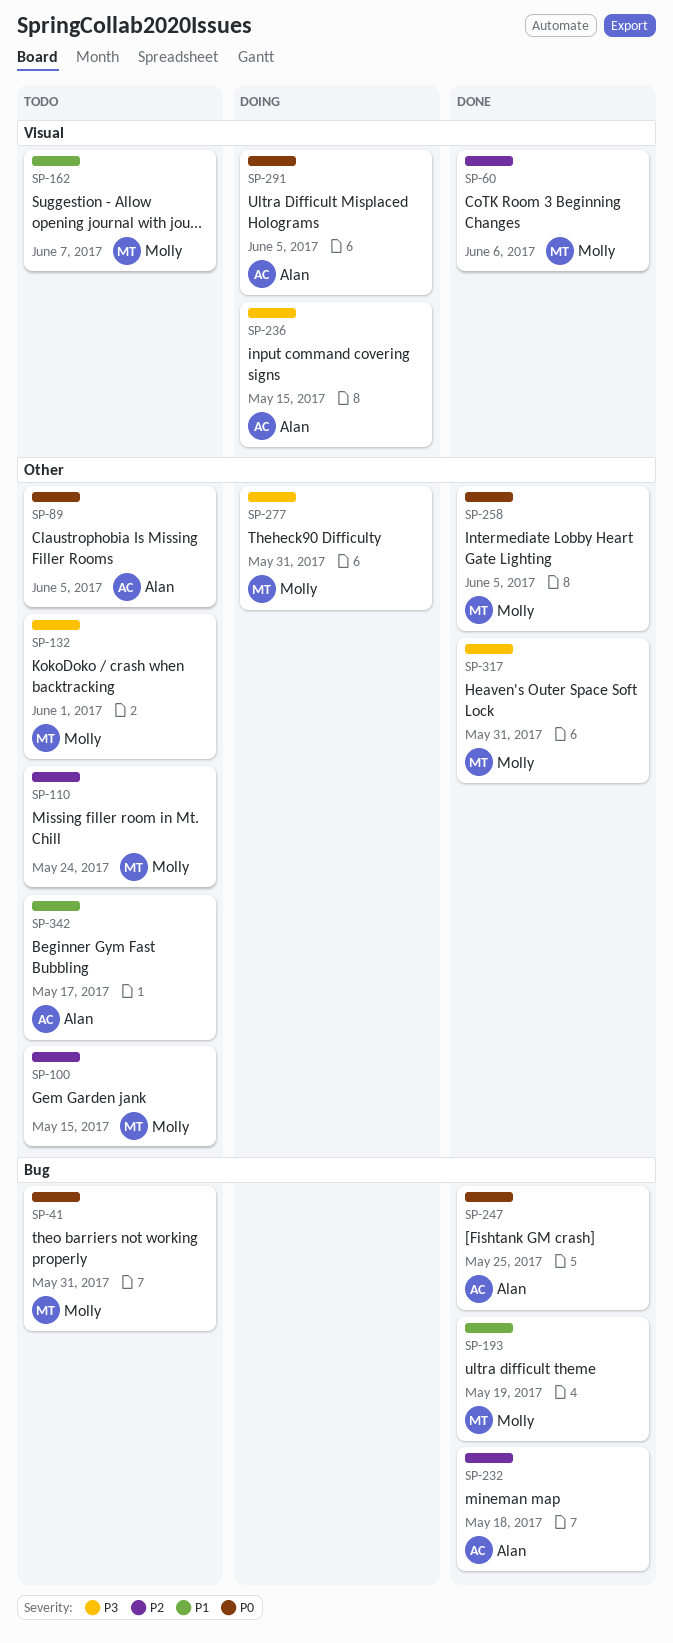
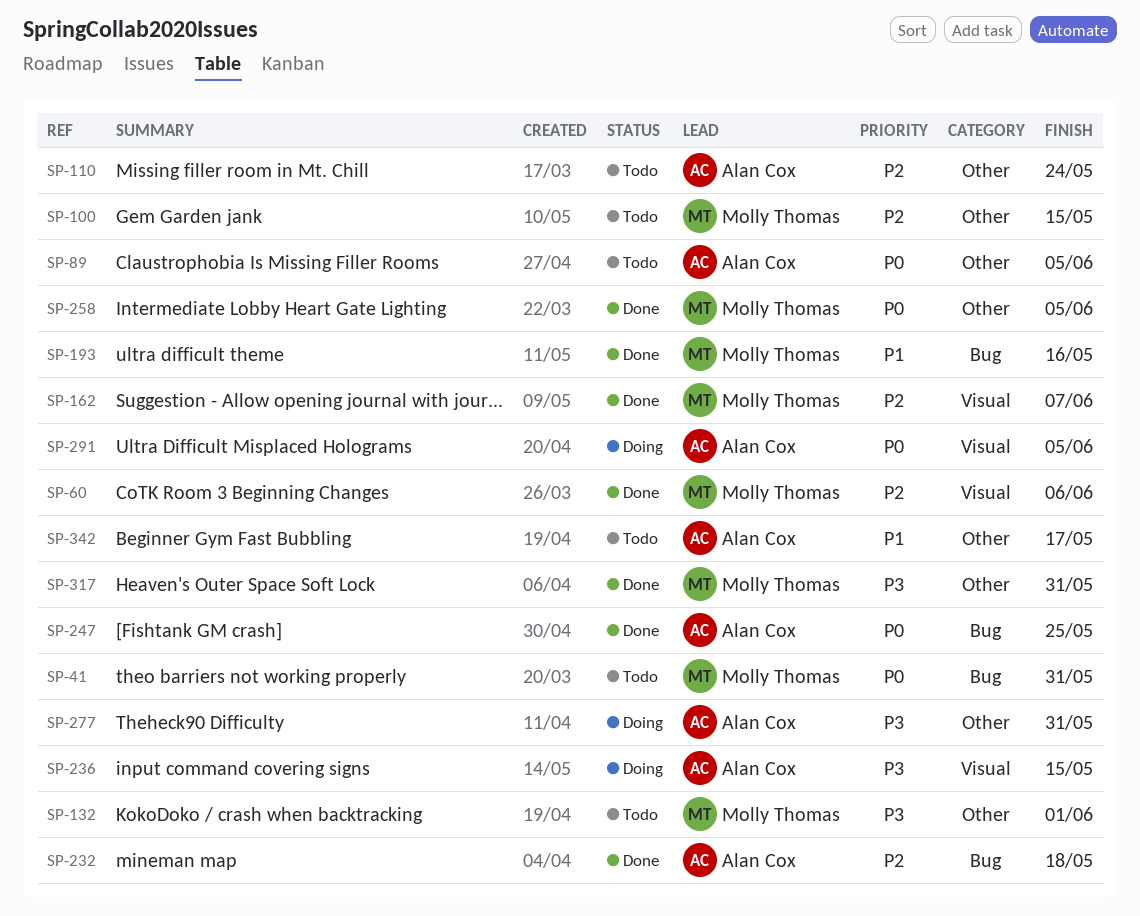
SP-110, owner: Molly Thomas -> Alan Cox
SP-162, status: Todo -> Done
SP-162, priority: P1 -> P2
SP-193, due: May 19 -> May 16
SP-277, owner: Molly Thomas -> Alan Cox

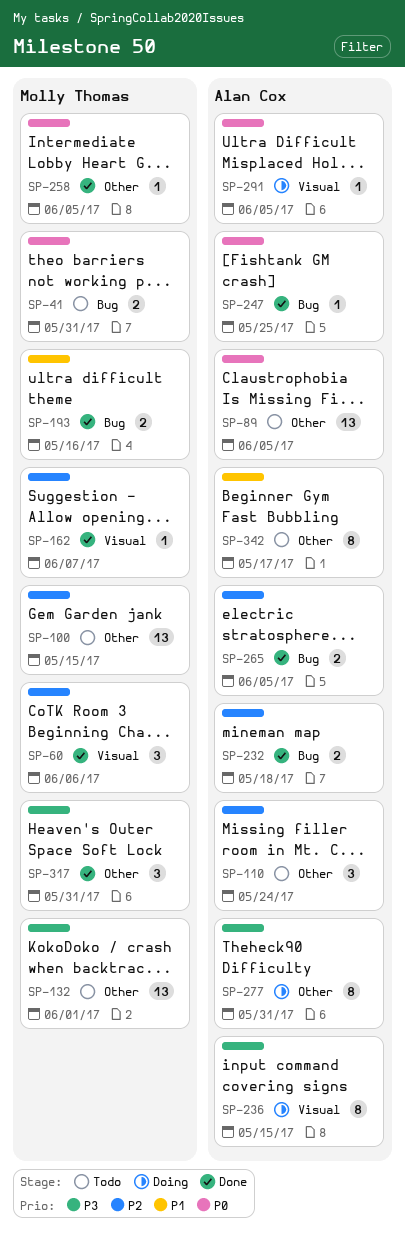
SP-265: none -> present

